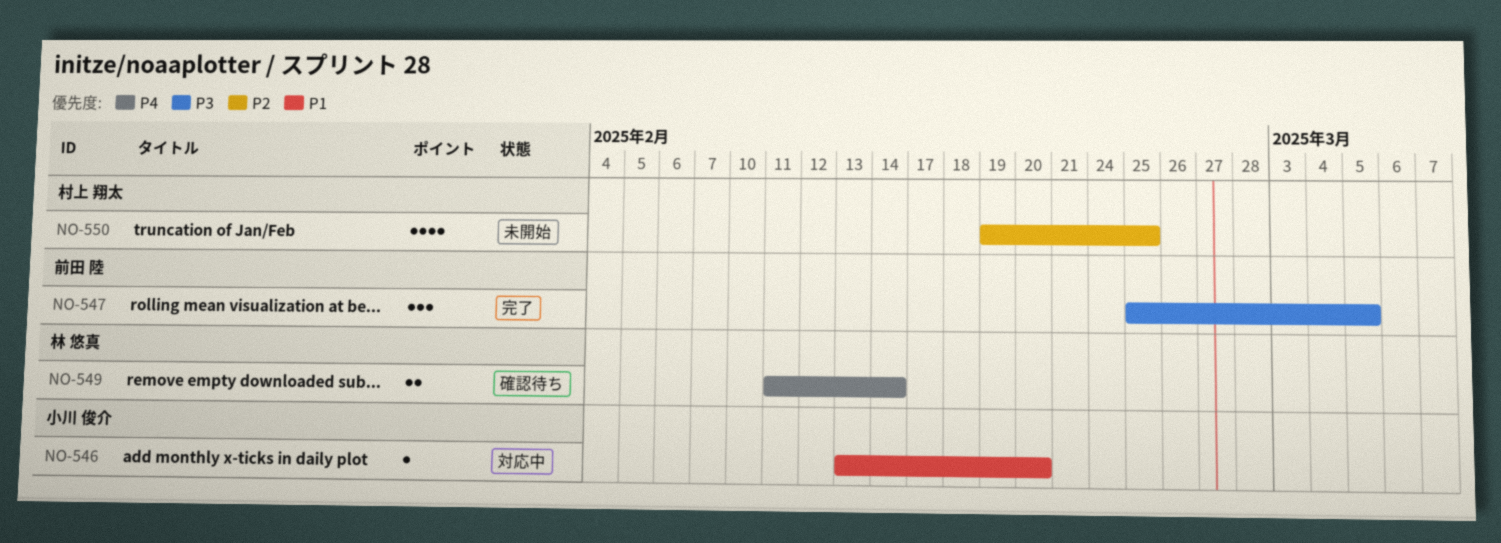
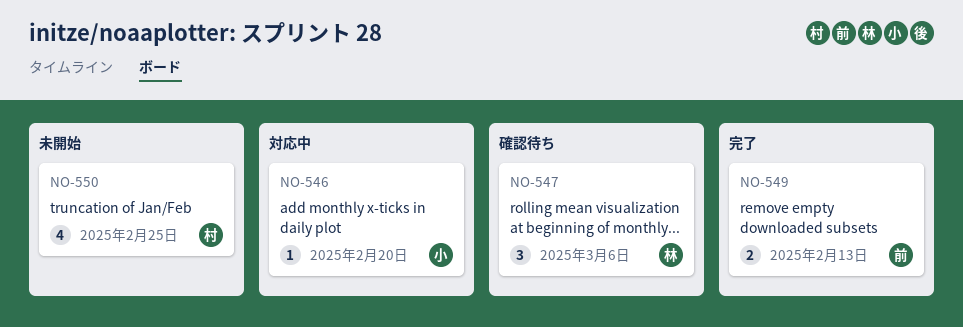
NO-547, status: 完了 -> 確認待ち
NO-547, owner: 前田 陸 -> 林 悠真
NO-547, due: Mar 5 -> Mar 6
NO-549, status: 確認待ち -> 完了
NO-549, owner: 林 悠真 -> 前田 陸
NO-549, due: Feb 14 -> Feb 13

